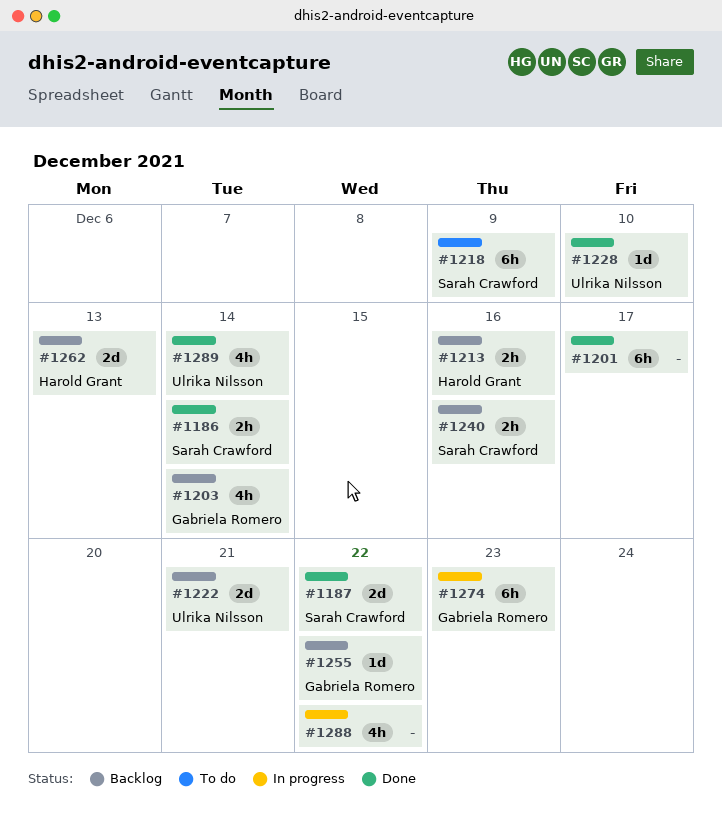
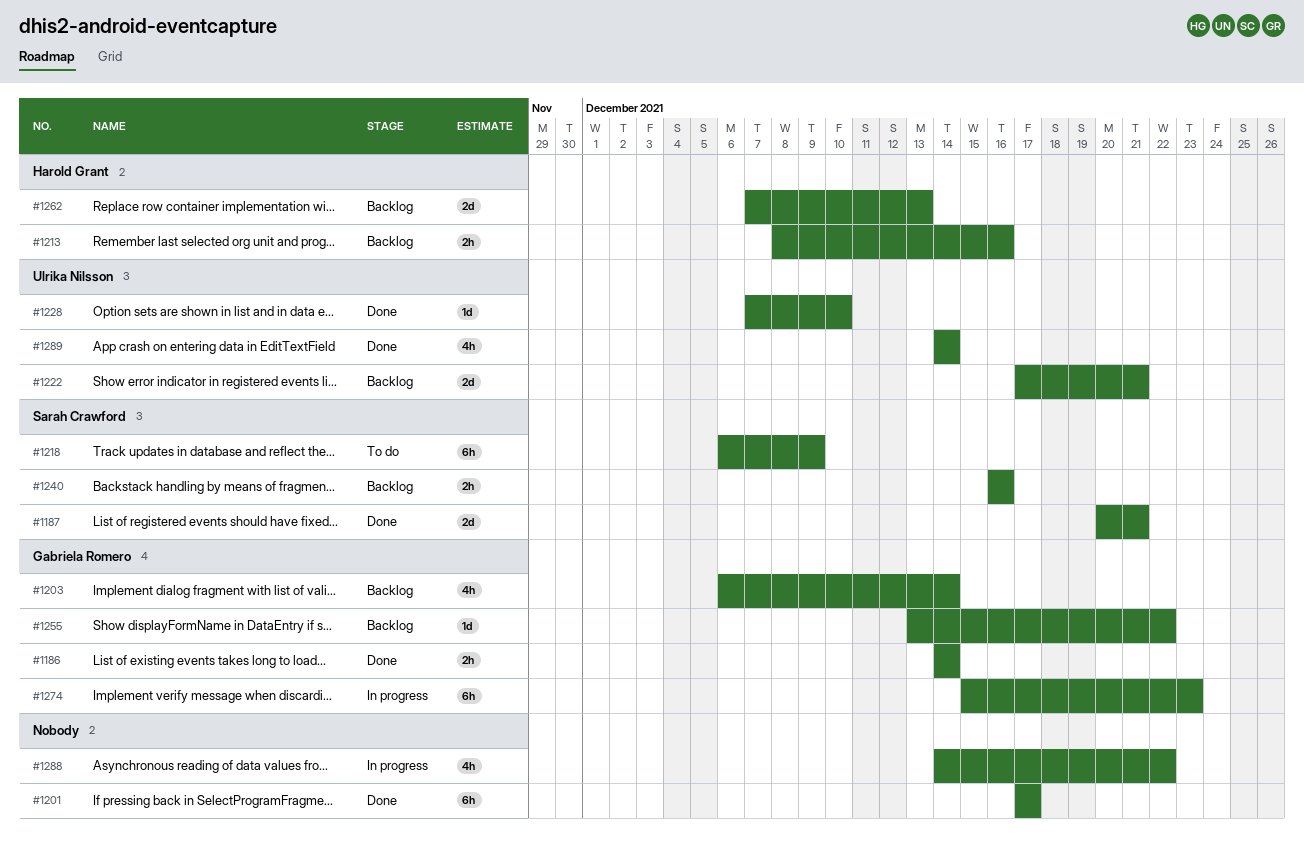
#1186, owner: Sarah Crawford -> Gabriela Romero
#1187, due: Dec 22 -> Dec 21

